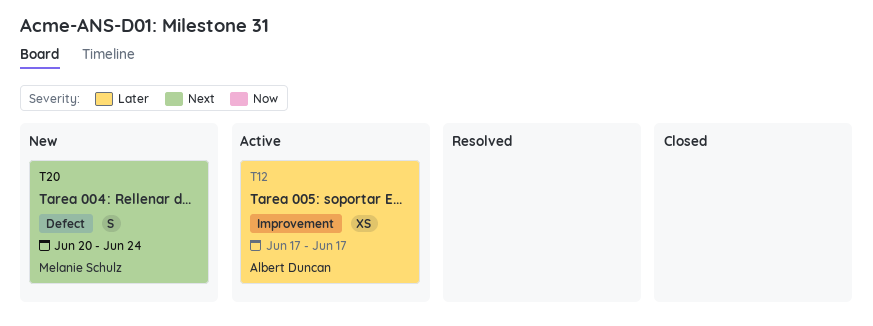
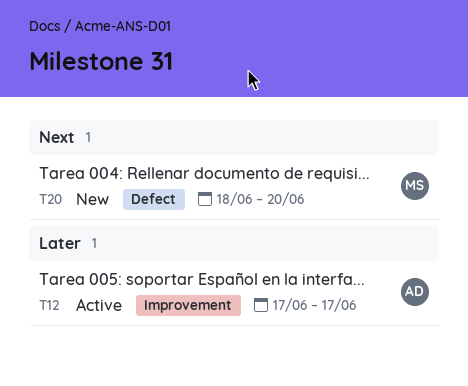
T20, start: Jun 20 -> Jun 18
T20, due: Jun 24 -> Jun 20

